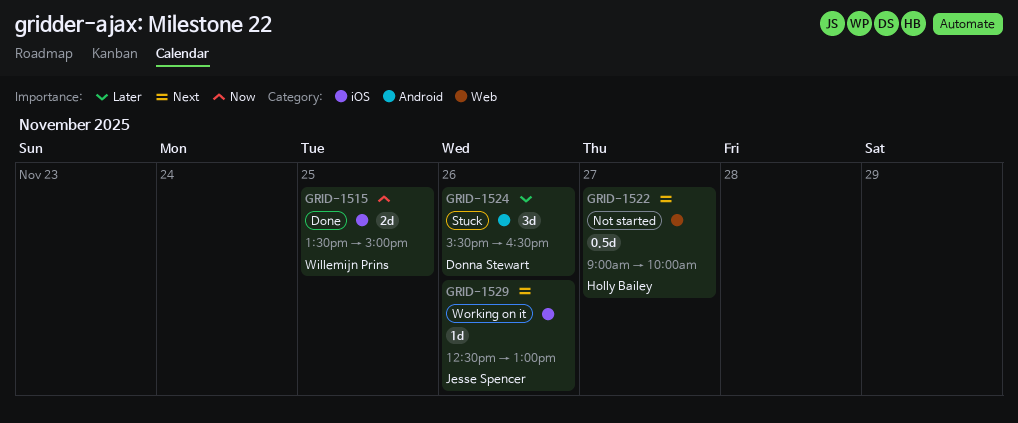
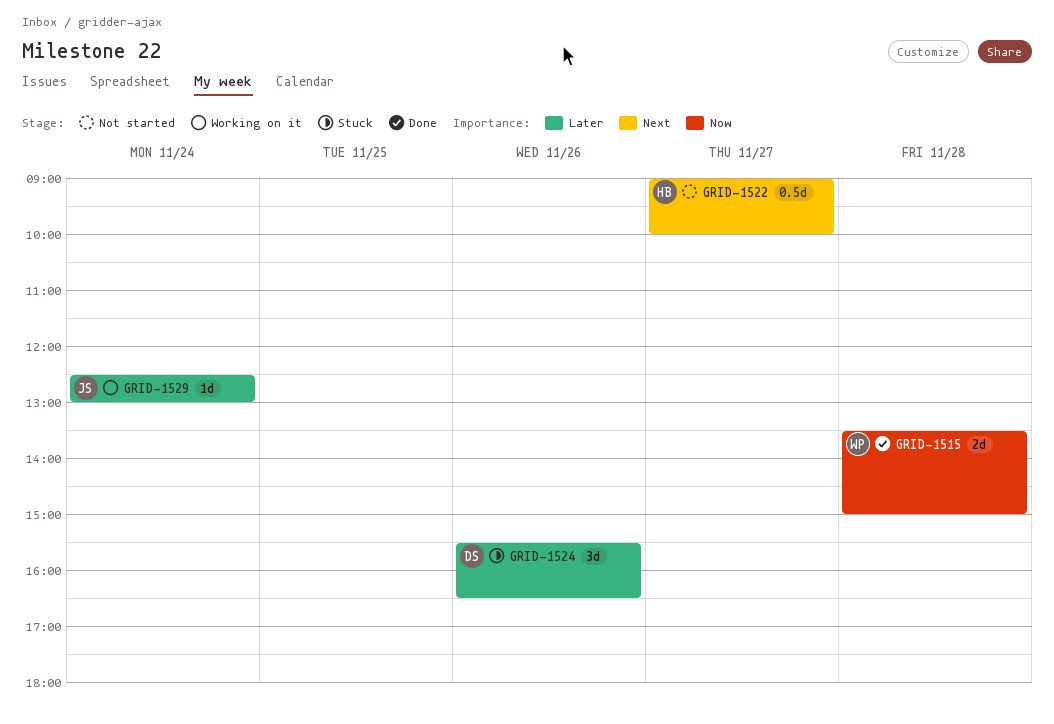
GRID-1515, day: Nov 25 -> Nov 28
GRID-1529, priority: Next -> Later
GRID-1529, day: Nov 26 -> Nov 24

